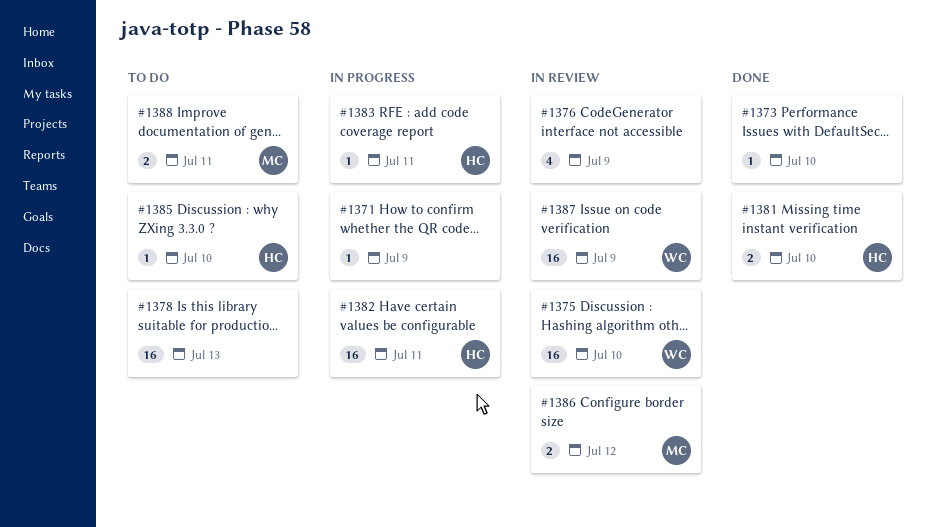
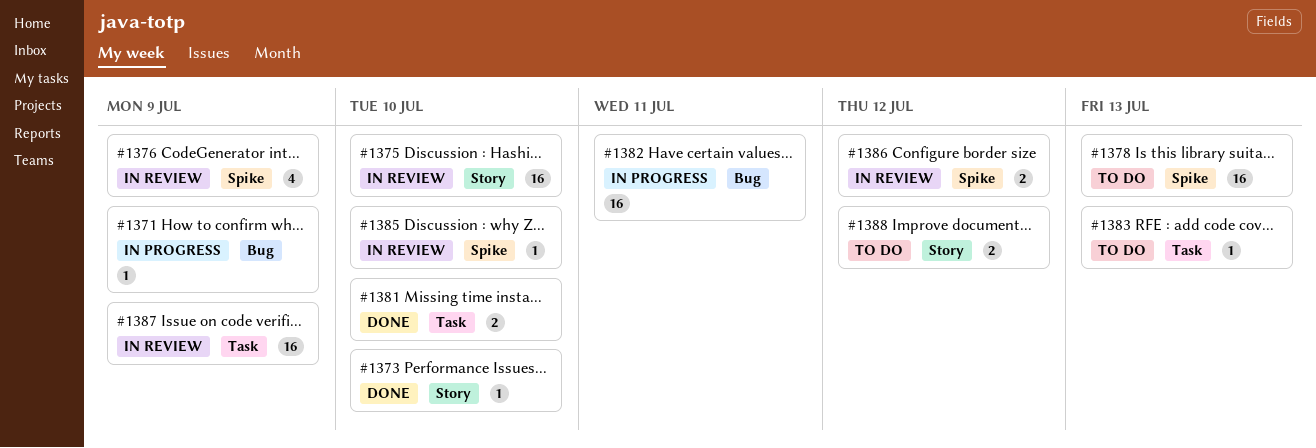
#1383, status: In progress -> To do
#1383, due: Jul 11 -> Jul 13
#1385, status: To do -> In review
#1388, due: Jul 11 -> Jul 12

